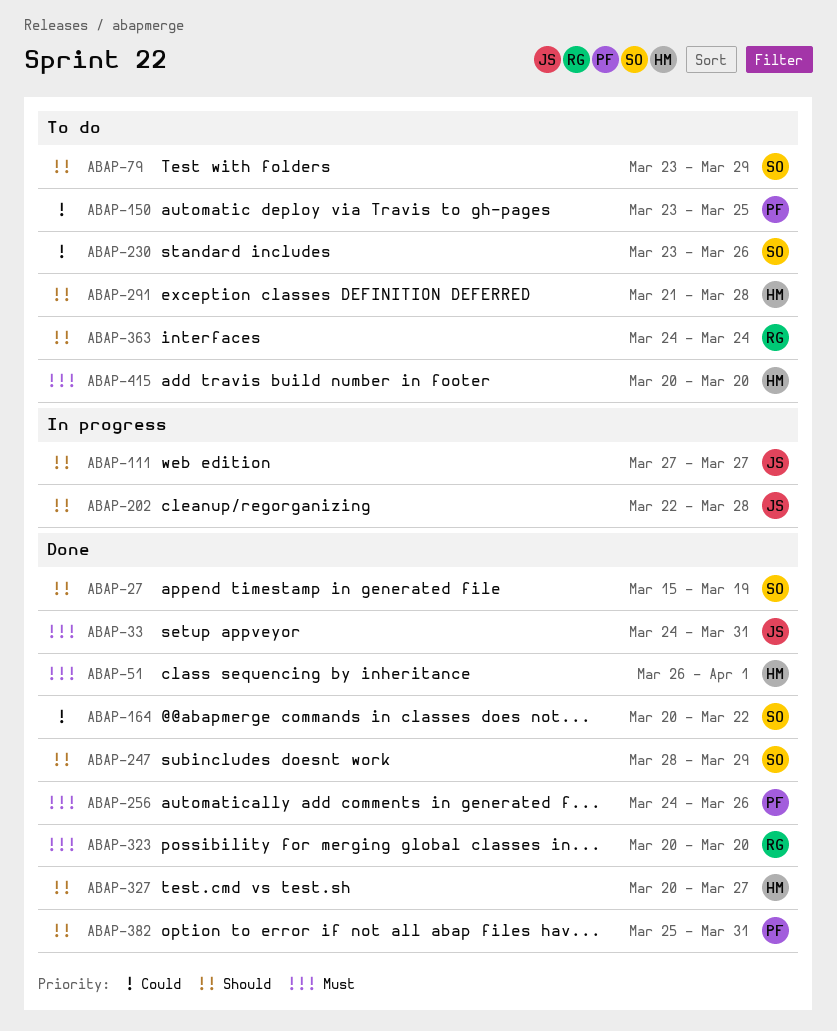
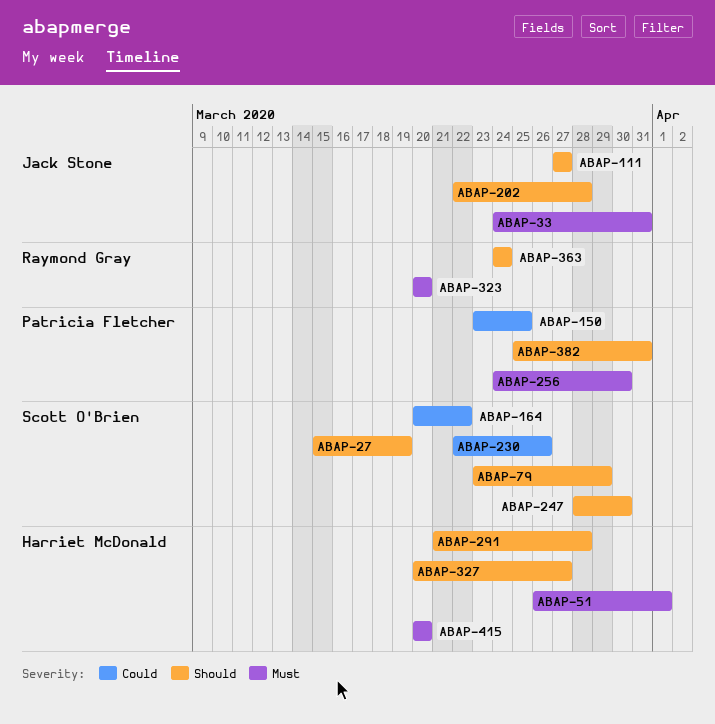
ABAP-230, start: Mar 23 -> Mar 22
ABAP-247, due: Mar 29 -> Mar 30
ABAP-256, due: Mar 26 -> Mar 30

